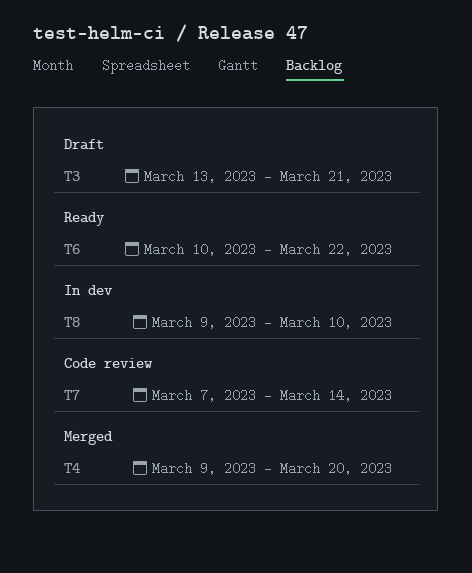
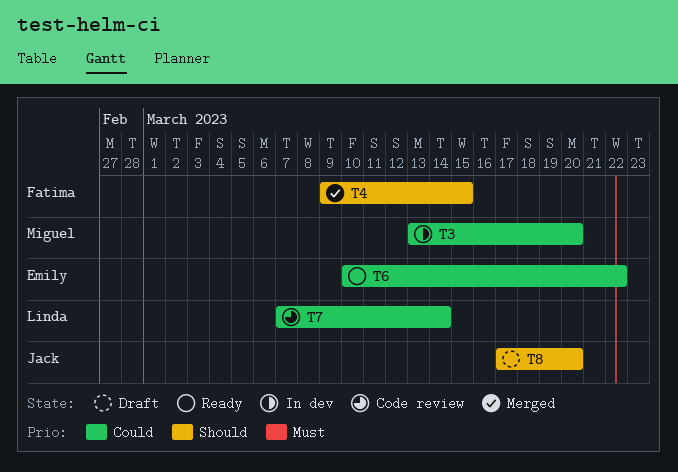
T3, status: Draft -> In dev
T3, due: Mar 21 -> Mar 20
T4, due: Mar 20 -> Mar 15
T8, status: In dev -> Draft
T8, start: Mar 9 -> Mar 17
T8, due: Mar 10 -> Mar 20

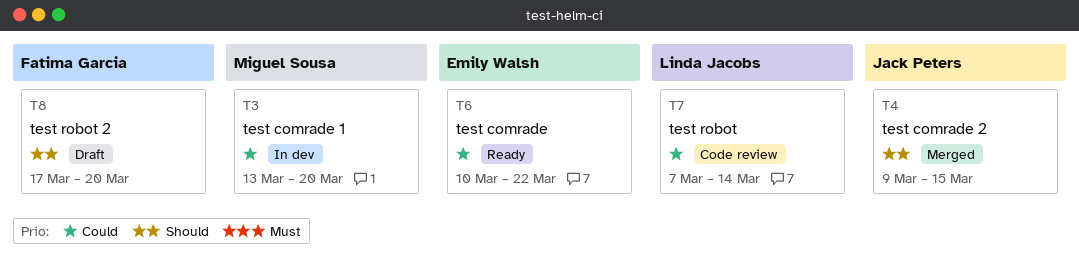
T4, owner: Fatima Garcia -> Jack Peters
T8, owner: Jack Peters -> Fatima Garcia

